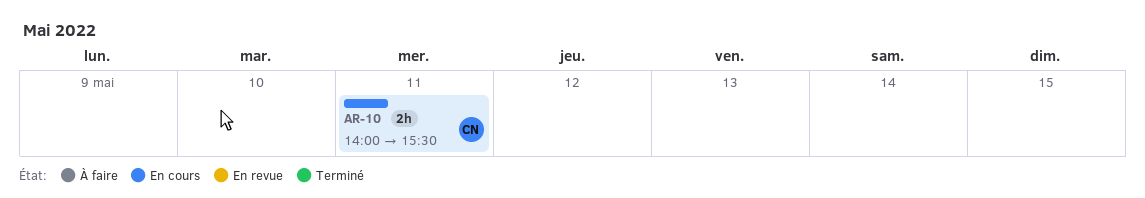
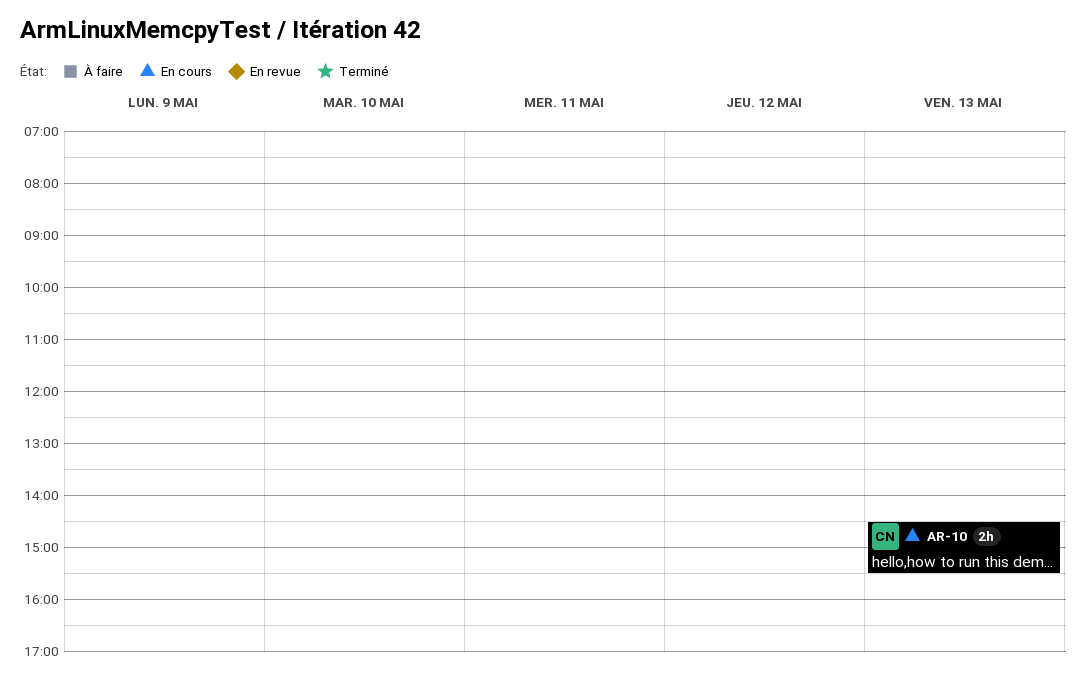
AR-10, day: May 11 -> May 13
AR-10, begins: 14:00 -> 14:30

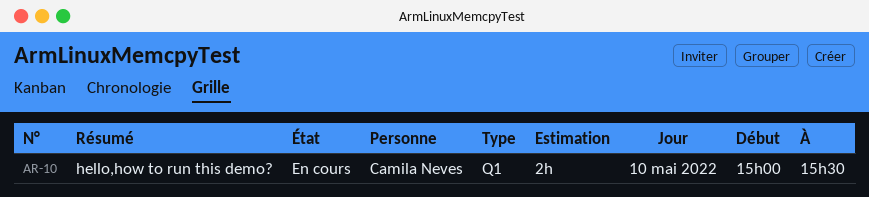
AR-10, day: May 13 -> May 10
AR-10, begins: 14:30 -> 15:00

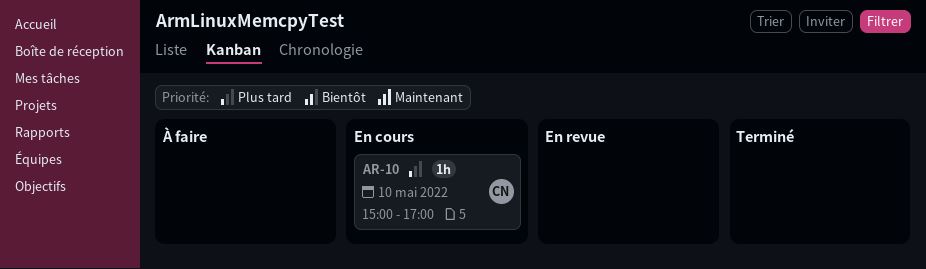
AR-10, estimate: 2h -> 1h
AR-10, ends: 15:30 -> 17:00

